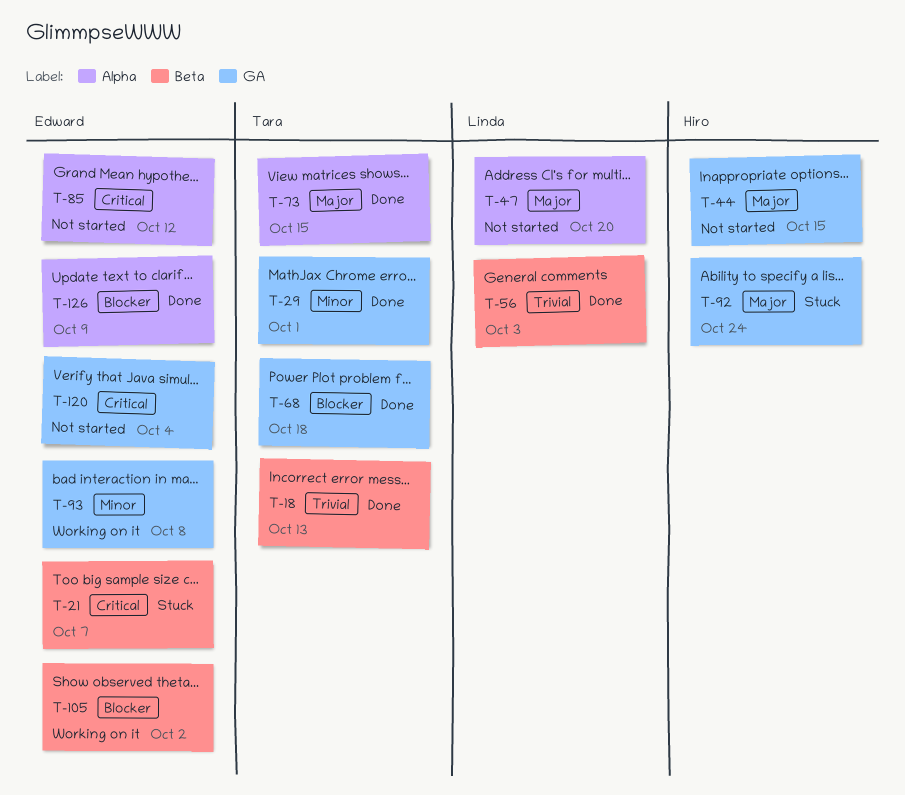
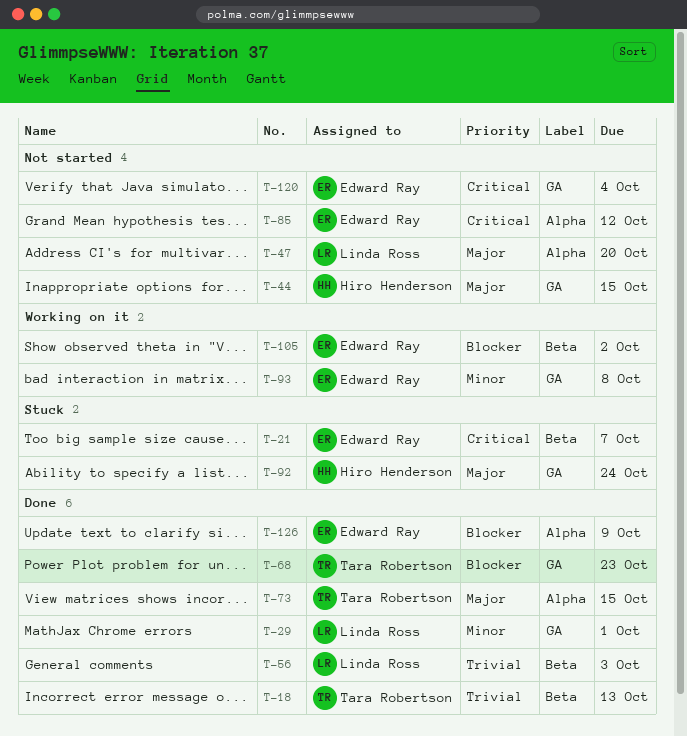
T-29, owner: Tara Robertson -> Linda Ross
T-68, due: Oct 18 -> Oct 23

